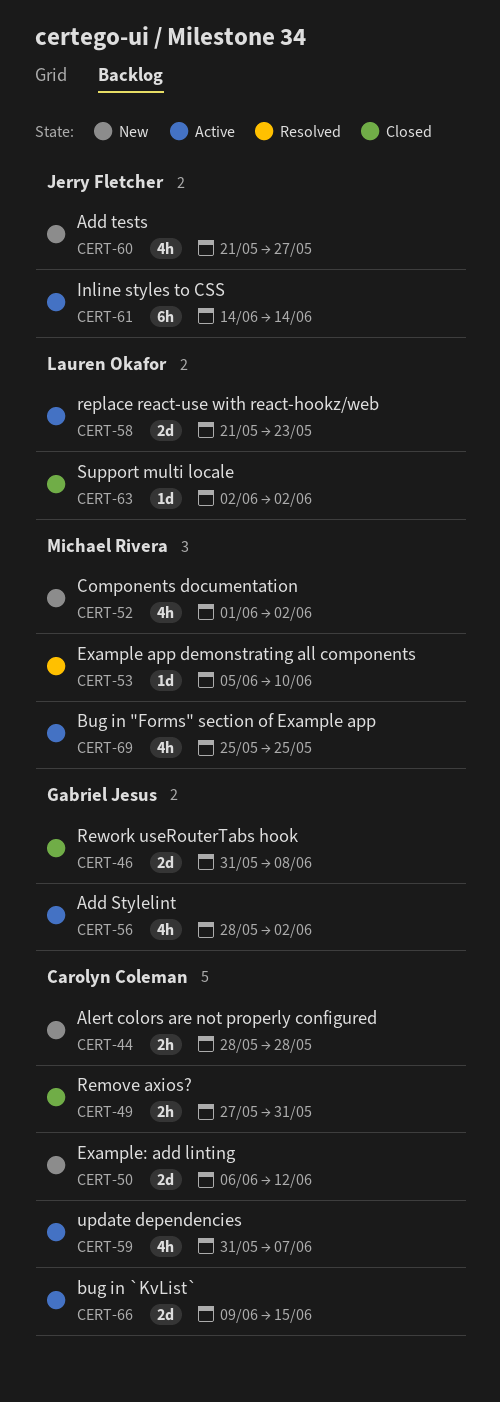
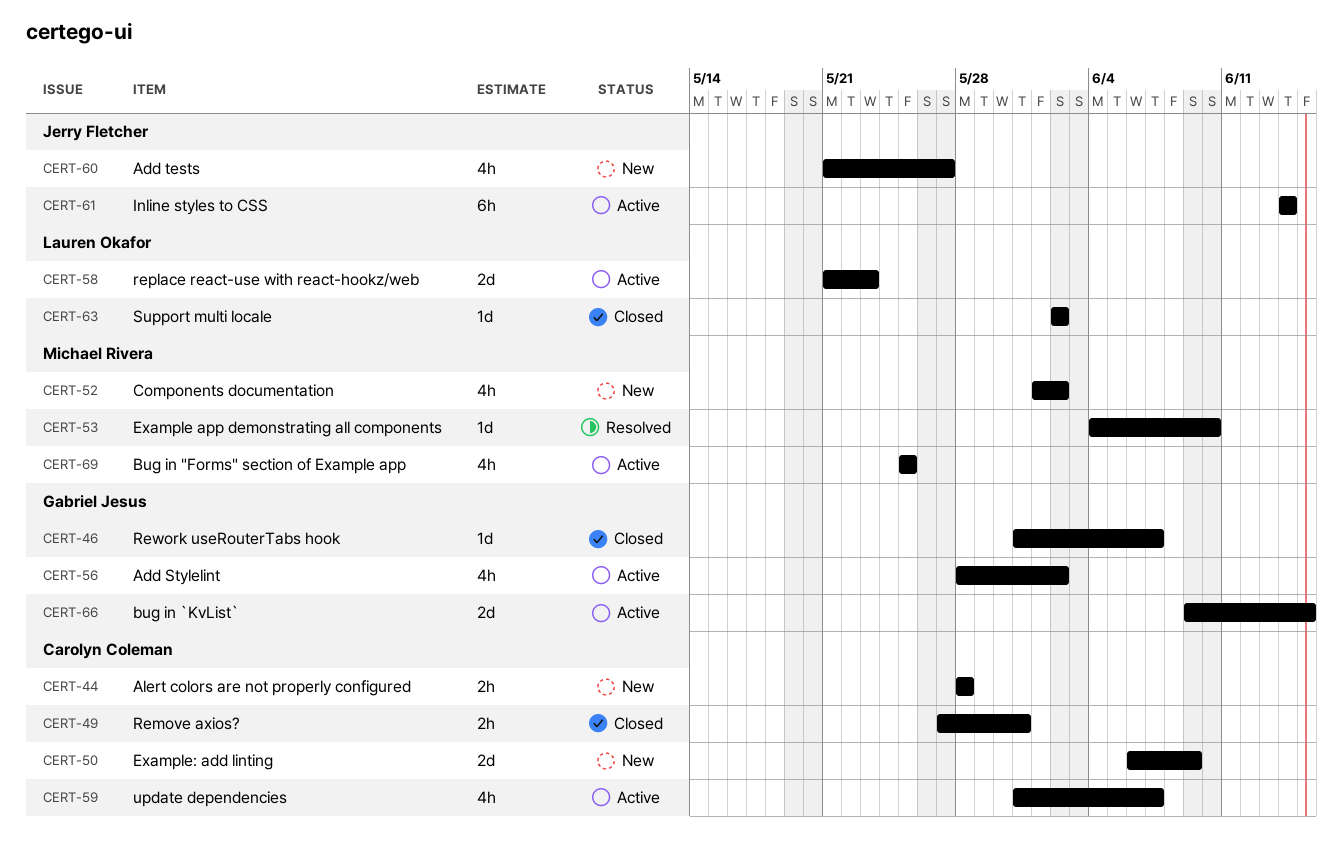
CERT-46, estimate: 2d -> 1d
CERT-46, due: Jun 8 -> Jun 7
CERT-50, due: Jun 12 -> Jun 9
CERT-53, start: Jun 5 -> Jun 4
CERT-66, owner: Carolyn Coleman -> Gabriel Jesus

